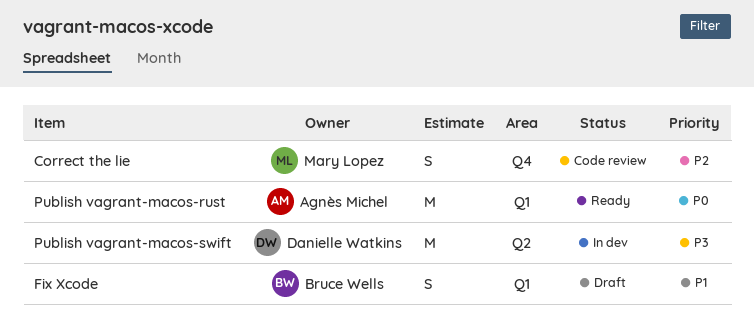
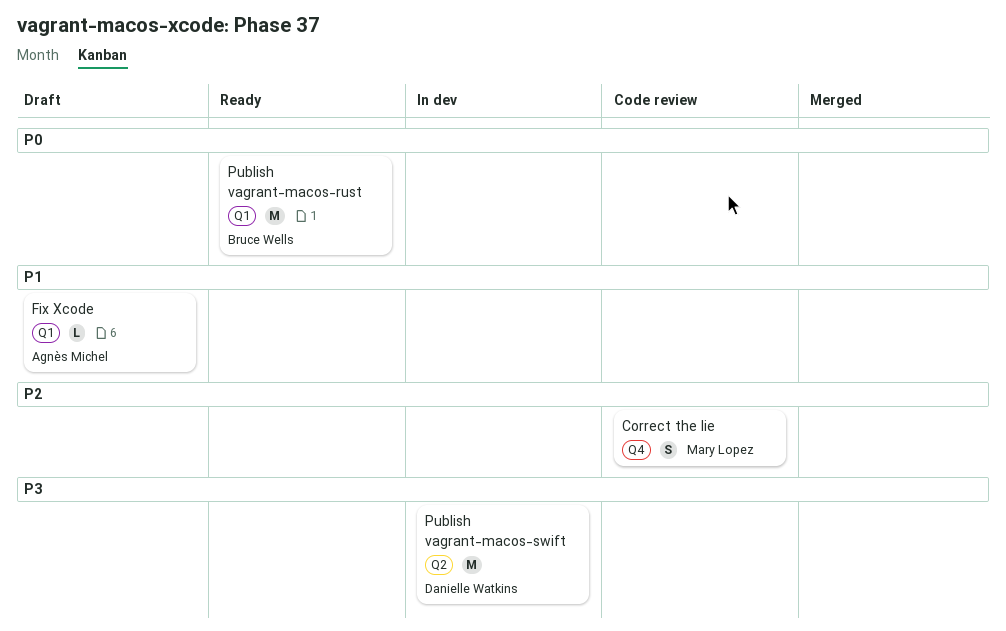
Fix Xcode, owner: Bruce Wells -> Agnès Michel
Fix Xcode, estimate: S -> L
Publish vagrant-macos-rust, owner: Agnès Michel -> Bruce Wells

